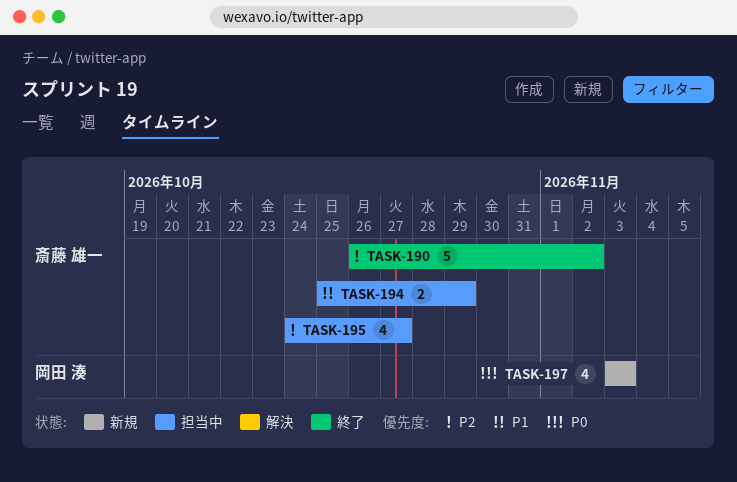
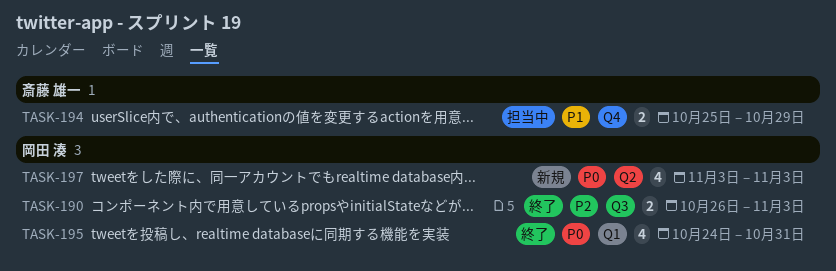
TASK-190, owner: 斎藤 雄一 -> 岡田 湊
TASK-190, estimate: 5 -> 2
TASK-190, due: Nov 2 -> Nov 3
TASK-195, status: 担当中 -> 終了
TASK-195, owner: 斎藤 雄一 -> 岡田 湊
TASK-195, priority: P2 -> P0
TASK-195, due: Oct 27 -> Oct 31

